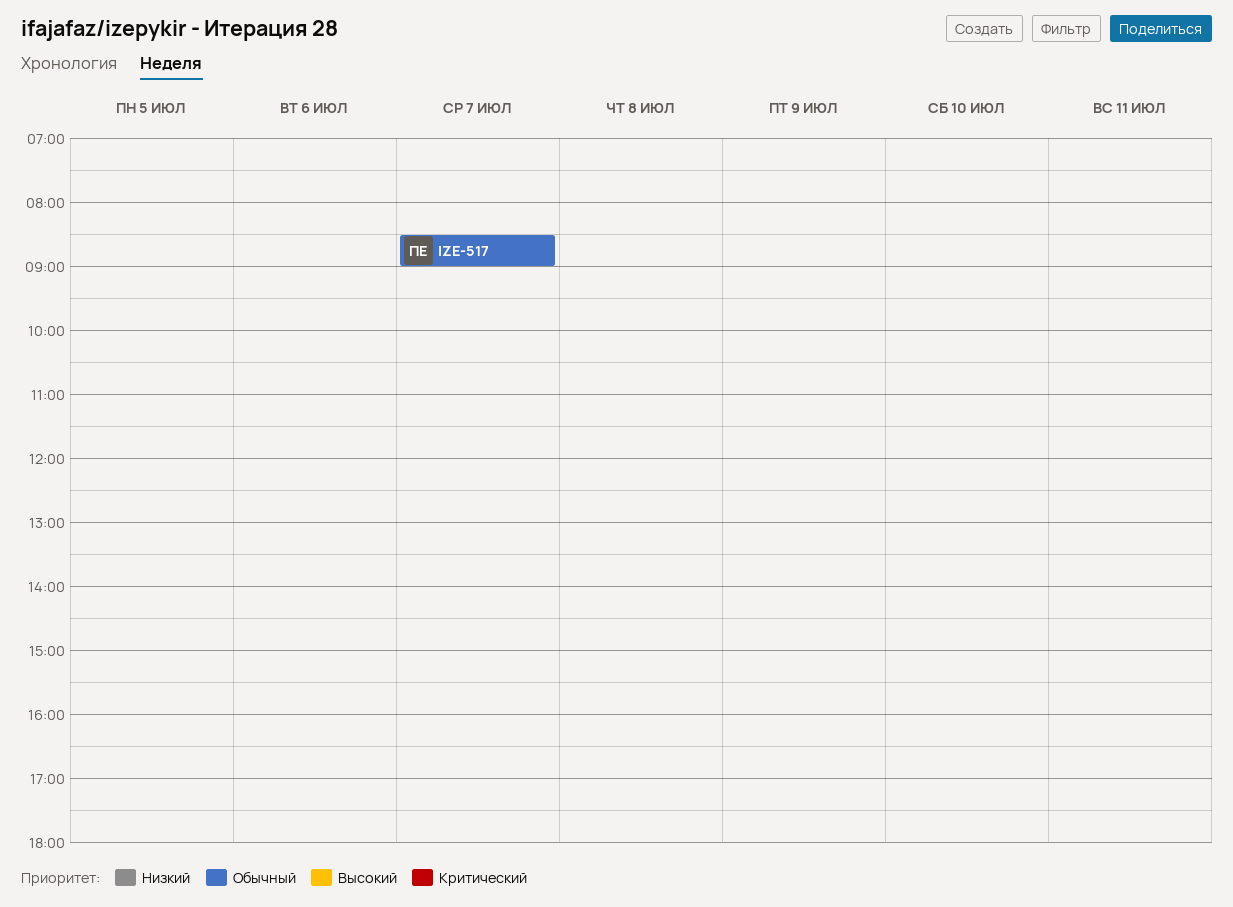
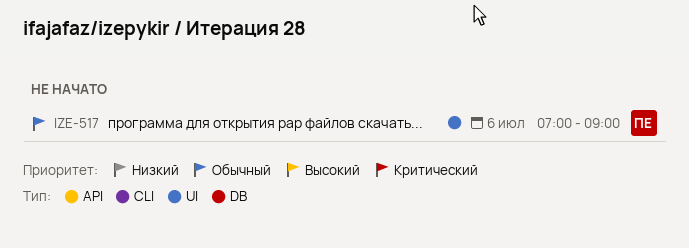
IZE-517, day: Jul 7 -> Jul 6
IZE-517, begins: 08:30 -> 07:00

